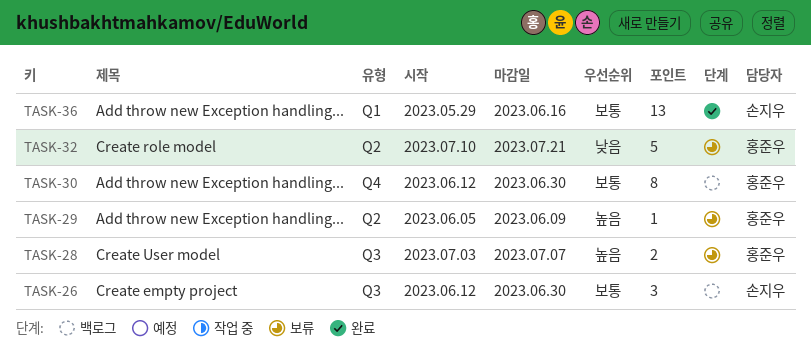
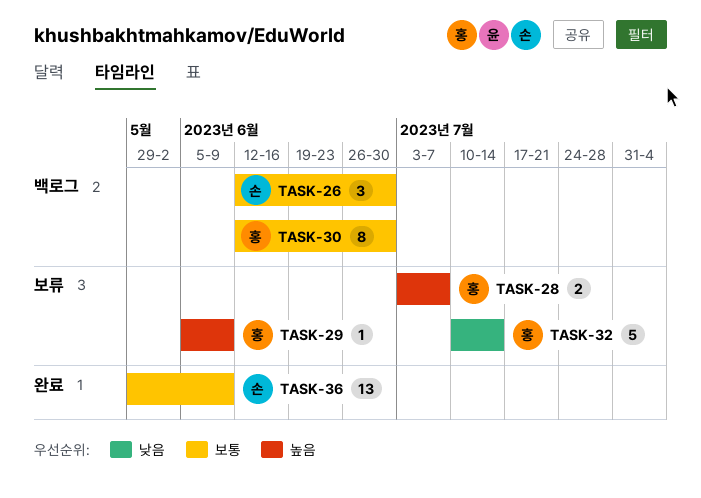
TASK-32, due: Jul 21 -> Jul 14
TASK-36, due: Jun 16 -> Jun 9

